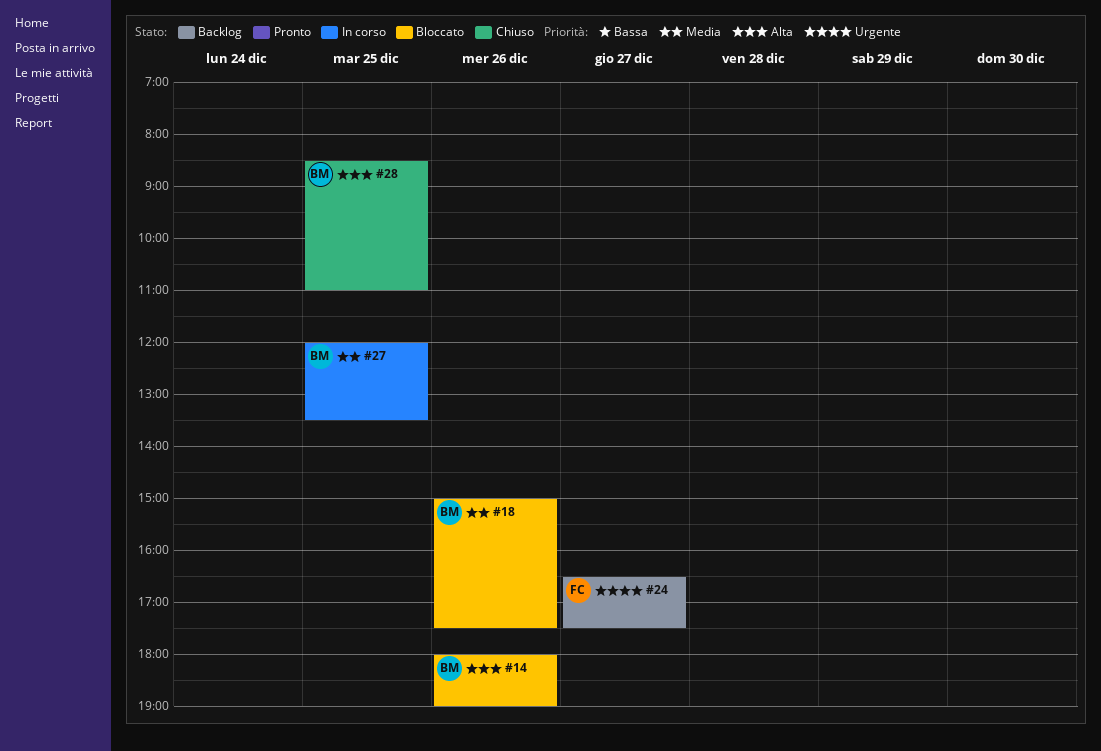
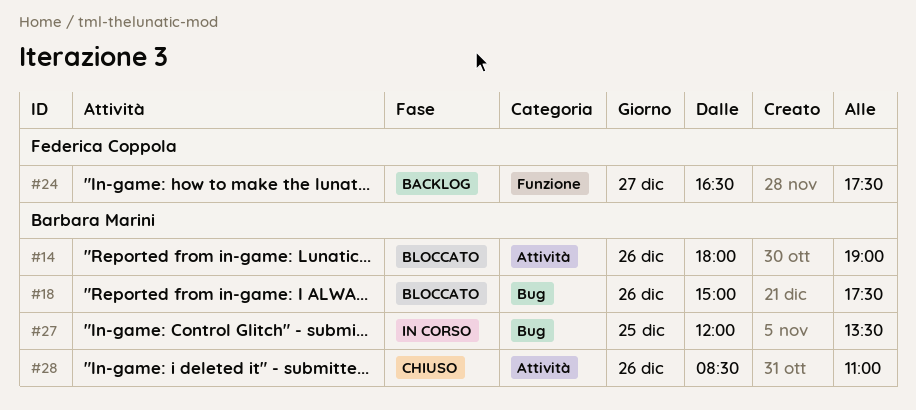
#28, day: Dec 25 -> Dec 26

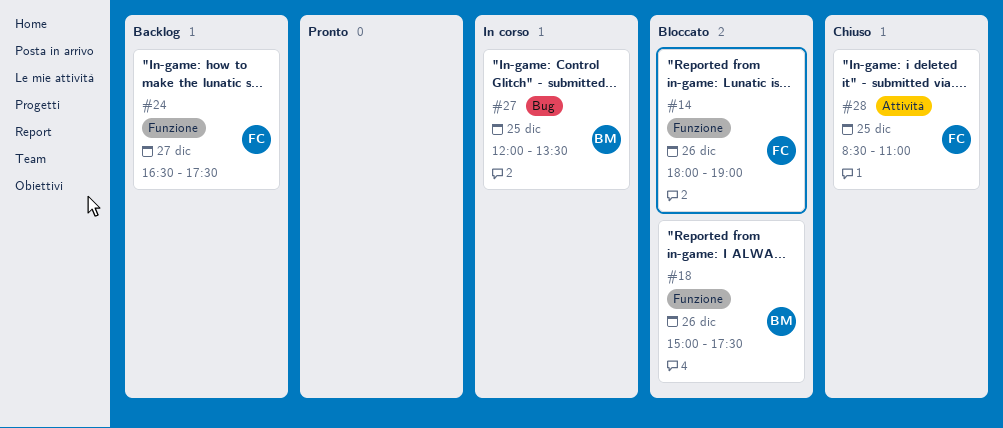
#14, owner: Barbara Marini -> Federica Coppola
#14, label: Attività -> Funzione
#18, label: Bug -> Funzione
#28, owner: Barbara Marini -> Federica Coppola
#28, day: Dec 26 -> Dec 25

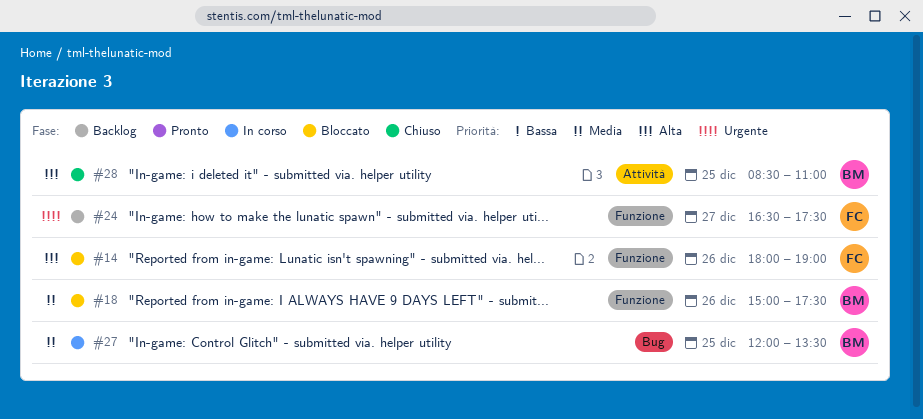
#28, owner: FC -> BM

